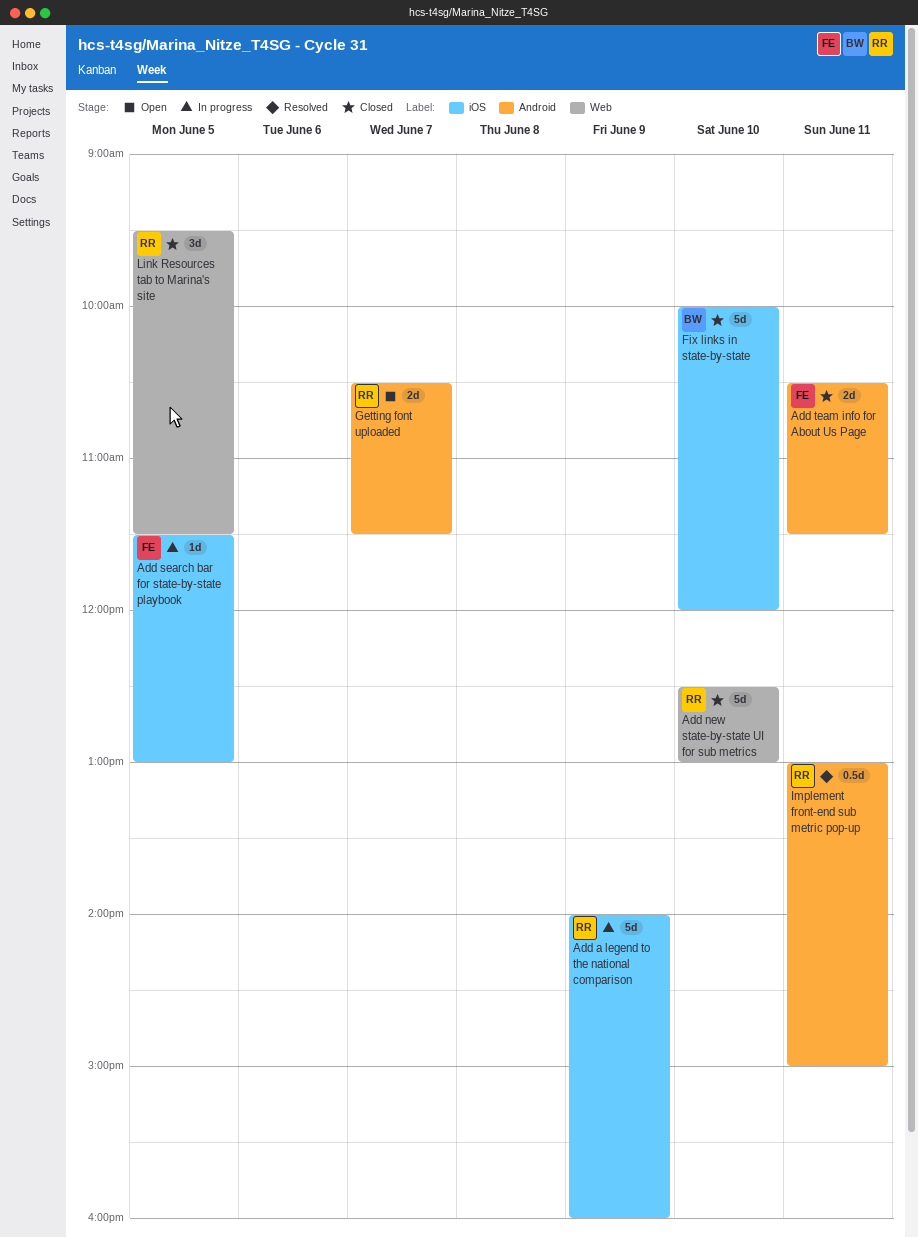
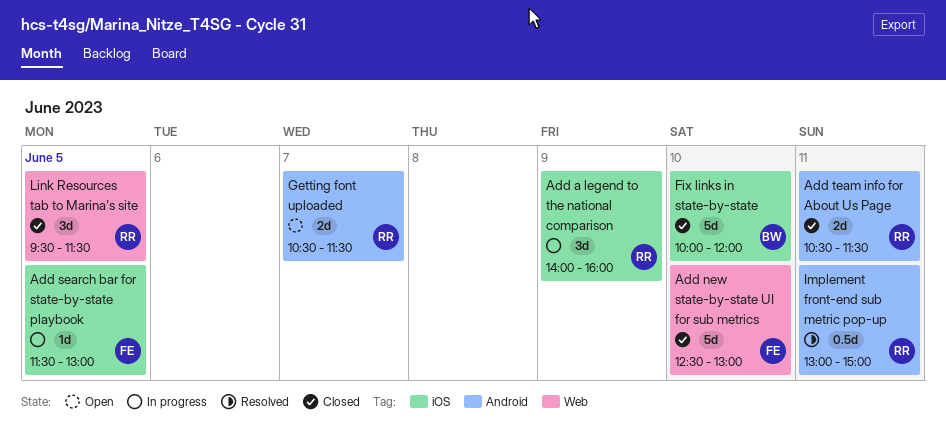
Add a legend to the national comparison, estimate: 5d -> 3d
Add new state-by-state UI for sub metrics, owner: RR -> FE
Add team info for About Us Page, owner: FE -> RR

